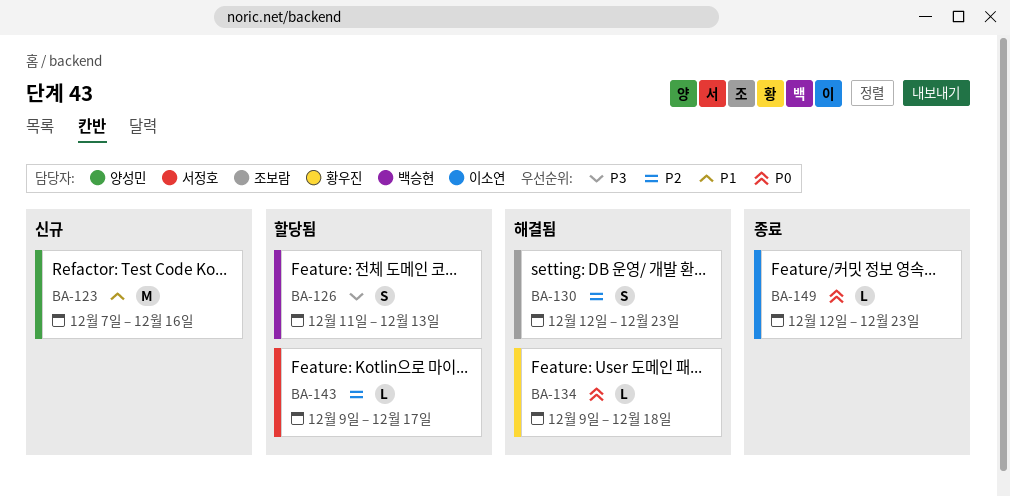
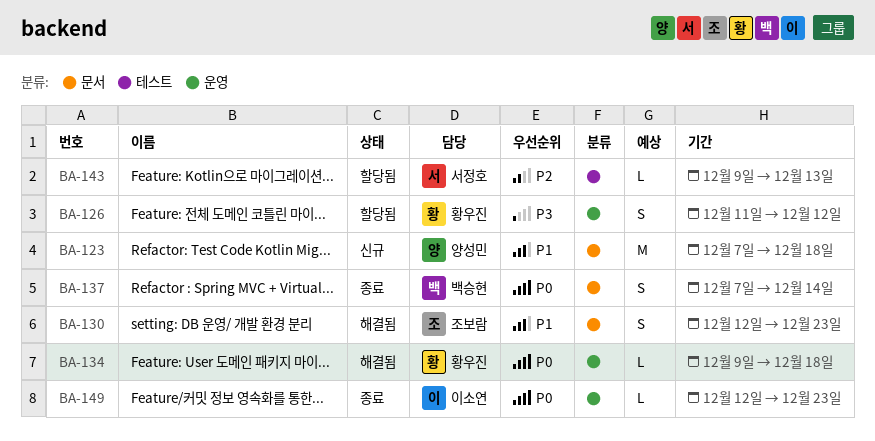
BA-123, due: Dec 16 -> Dec 18
BA-126, owner: 백승현 -> 황우진
BA-126, due: Dec 13 -> Dec 12
BA-130, priority: P2 -> P1
BA-137: none -> present
BA-143, due: Dec 17 -> Dec 13

